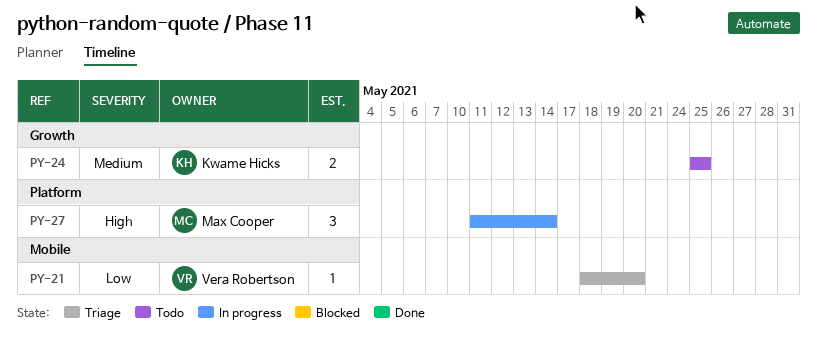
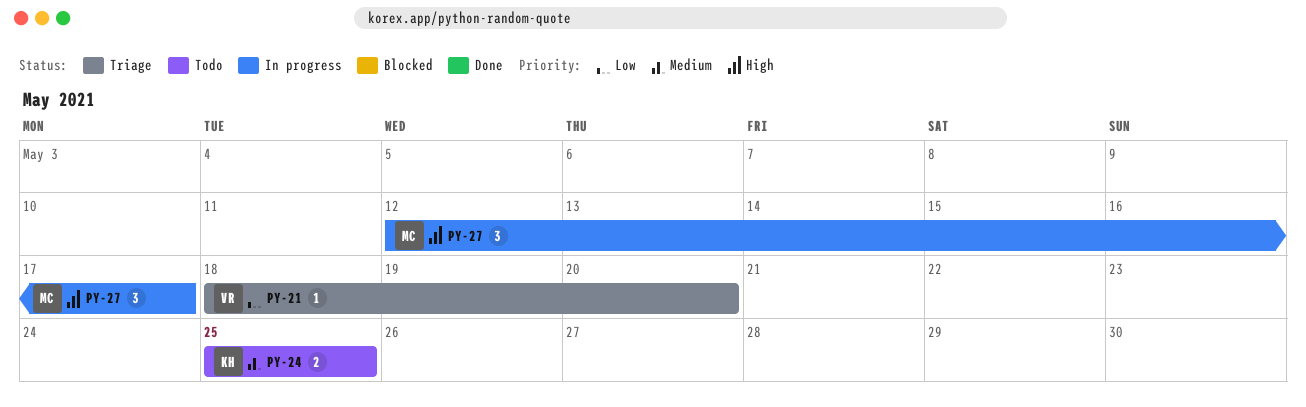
PY-27, start: May 11 -> May 12
PY-27, due: May 14 -> May 17

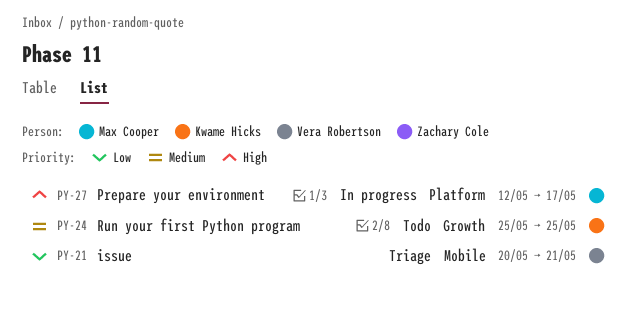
PY-21, start: May 18 -> May 20
PY-21, due: May 20 -> May 21

